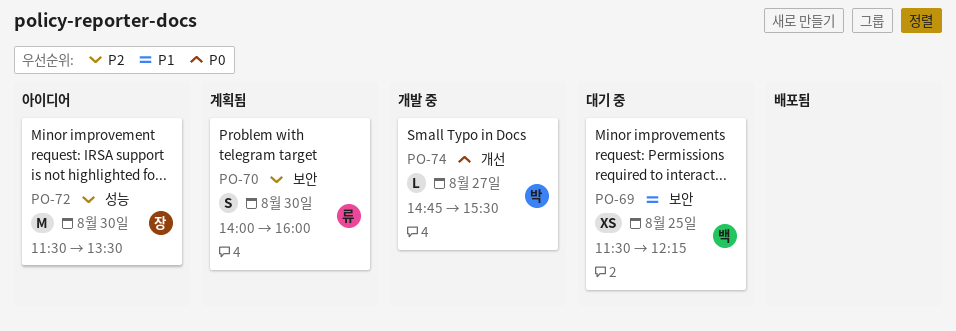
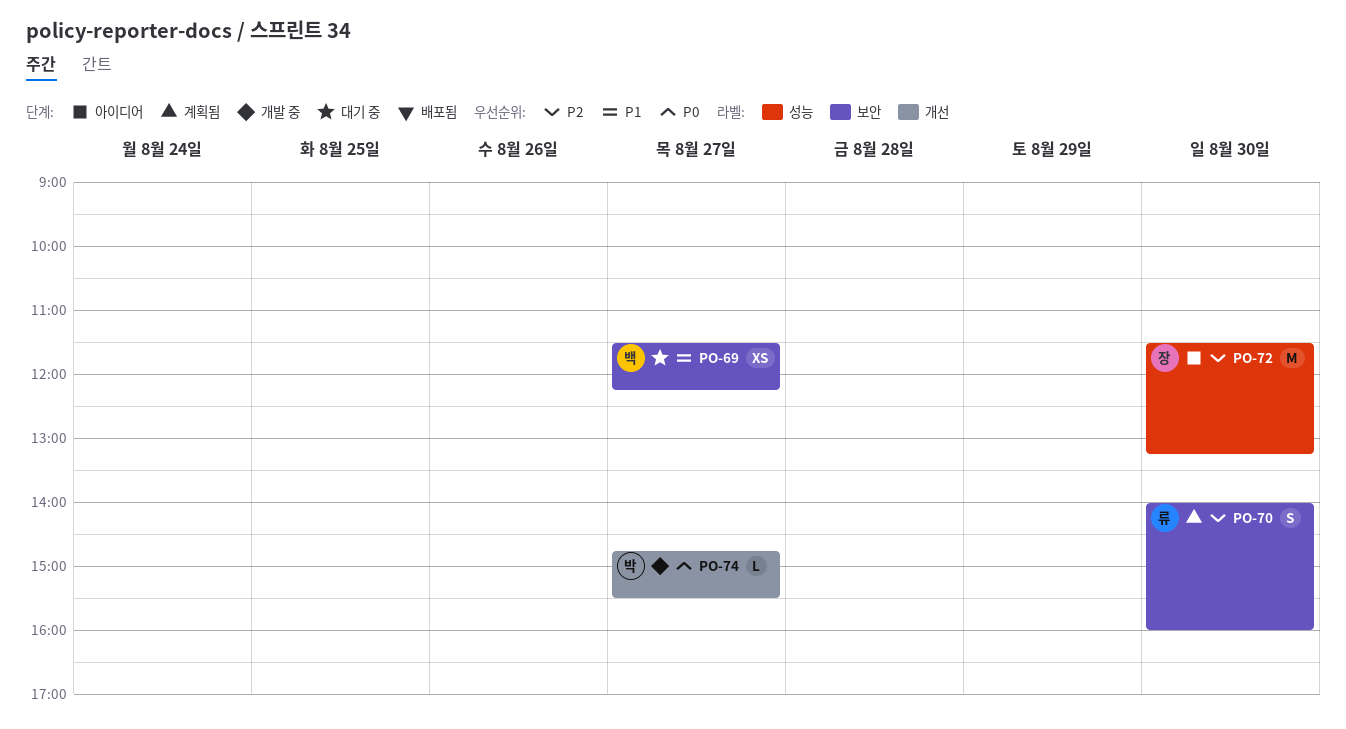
PO-69, day: Aug 25 -> Aug 27
PO-72, ends: 13:30 -> 13:15

